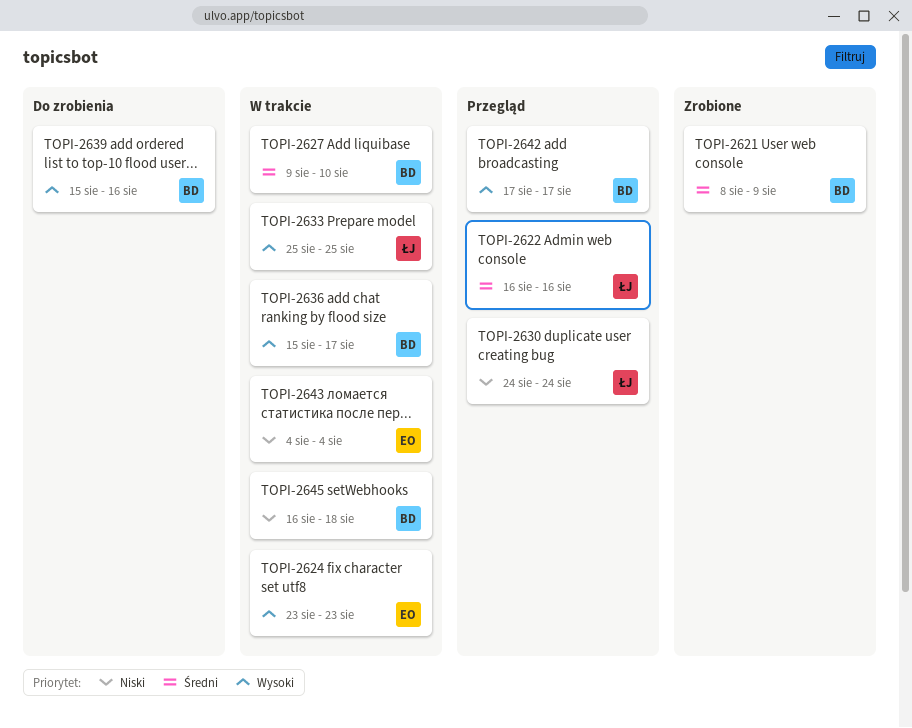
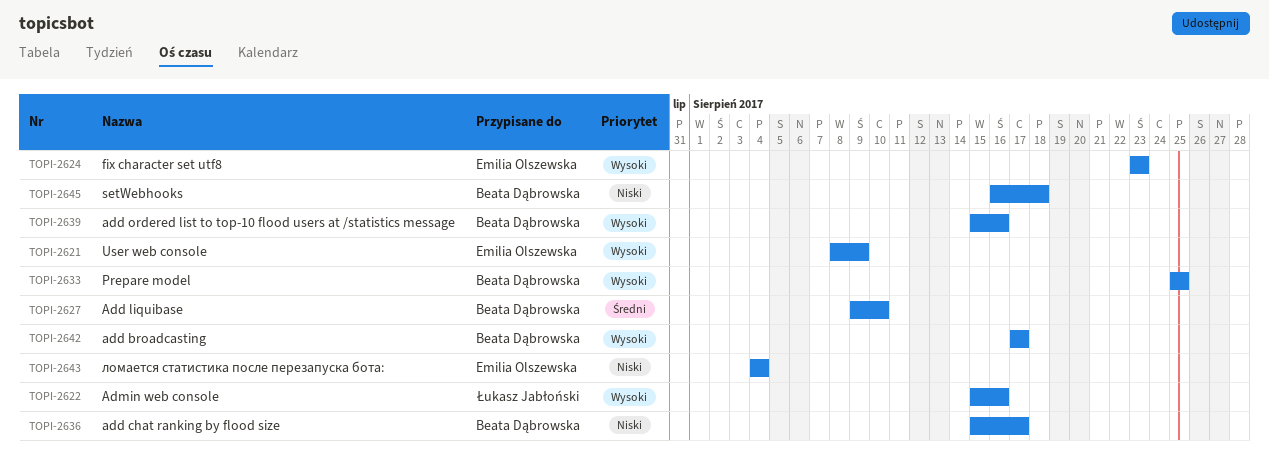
TOPI-2621, owner: Beata Dąbrowska -> Emilia Olszewska
TOPI-2621, priority: Średni -> Wysoki
TOPI-2622, priority: Średni -> Wysoki
TOPI-2622, start: Aug 16 -> Aug 15
TOPI-2630: present -> none
TOPI-2633, owner: Łukasz Jabłoński -> Beata Dąbrowska
TOPI-2636, priority: Wysoki -> Niski

